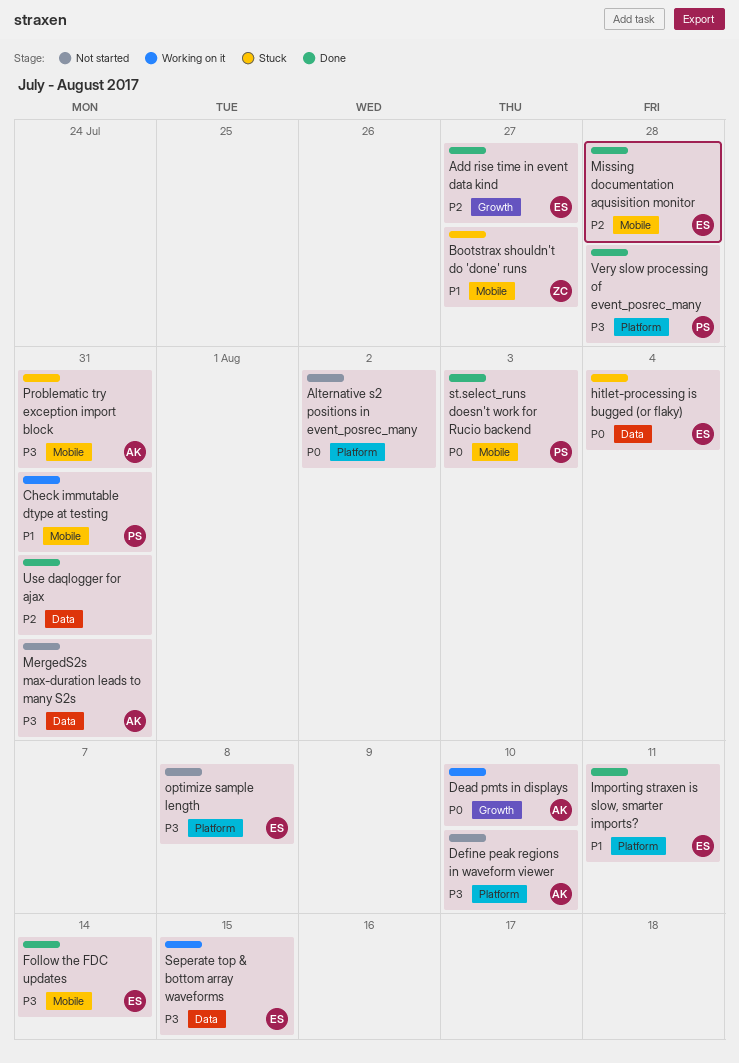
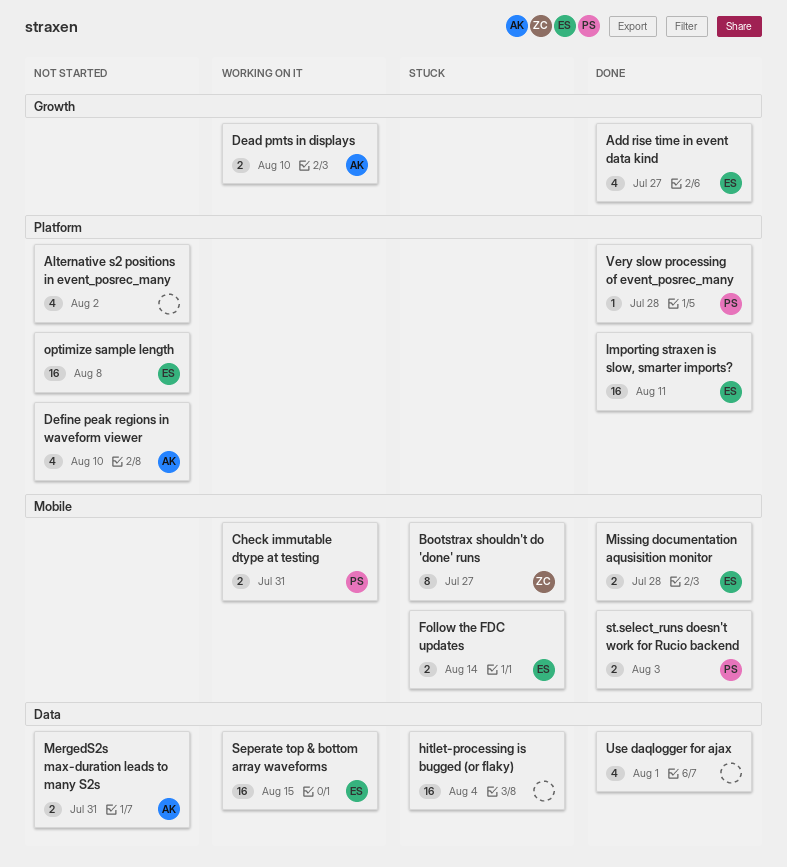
Follow the FDC updates, status: Done -> Stuck
hitlet-processing is bugged (or flaky), owner: ES -> none
Problematic try exception import block: present -> none
Use daqlogger for ajax, due: Jul 31 -> Aug 1

